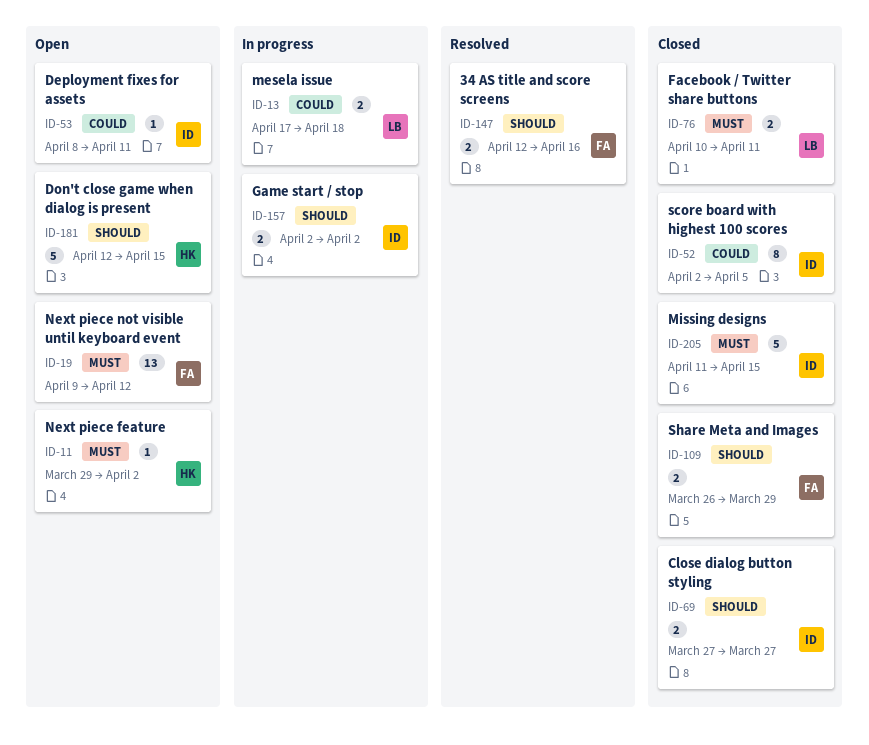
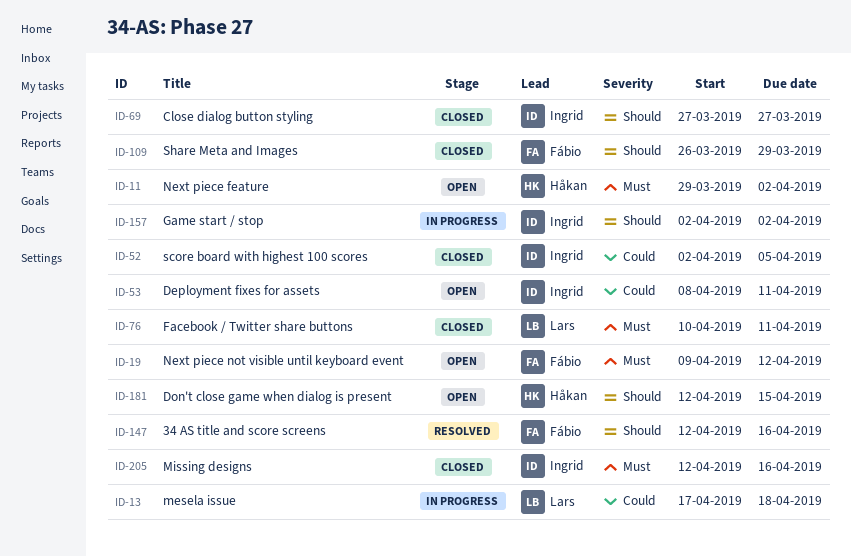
ID-205, start: Apr 11 -> Apr 12
ID-205, due: Apr 15 -> Apr 16

